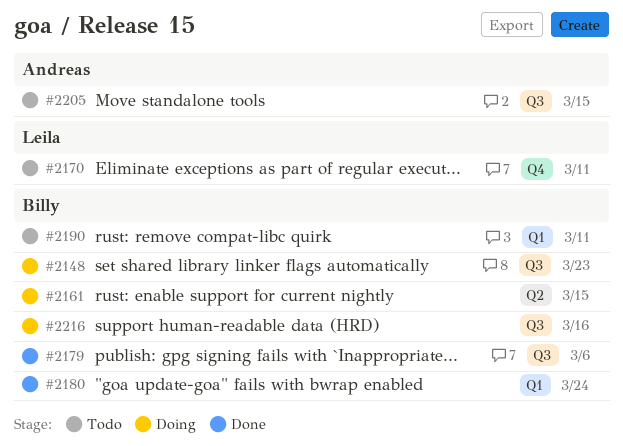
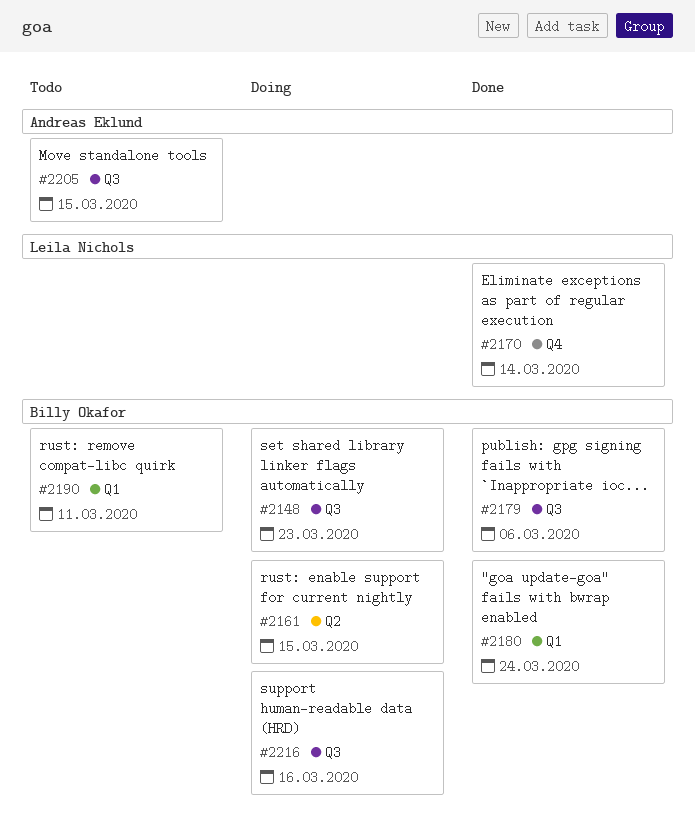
#2170, status: Todo -> Done
#2170, due: Mar 11 -> Mar 14

